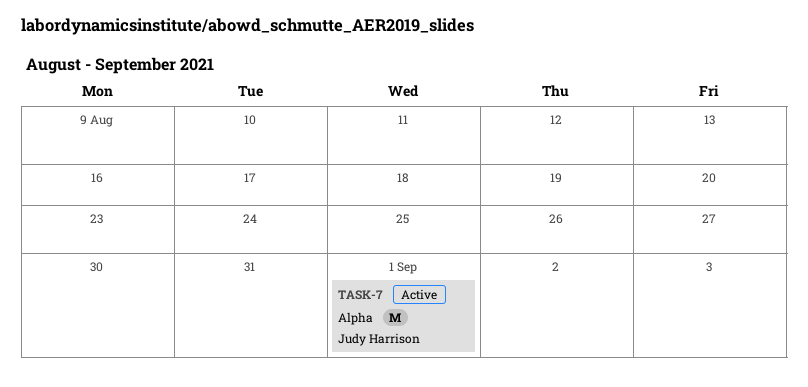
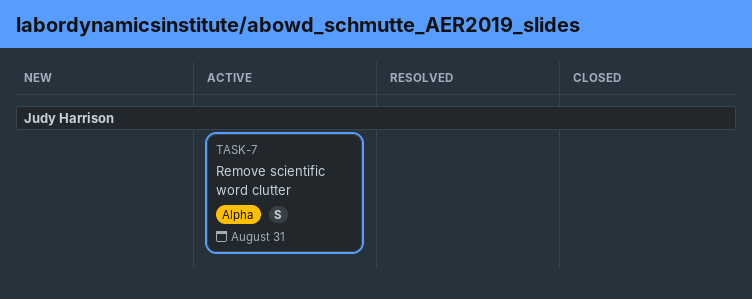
TASK-7, estimate: M -> S
TASK-7, due: Sep 1 -> Aug 31

